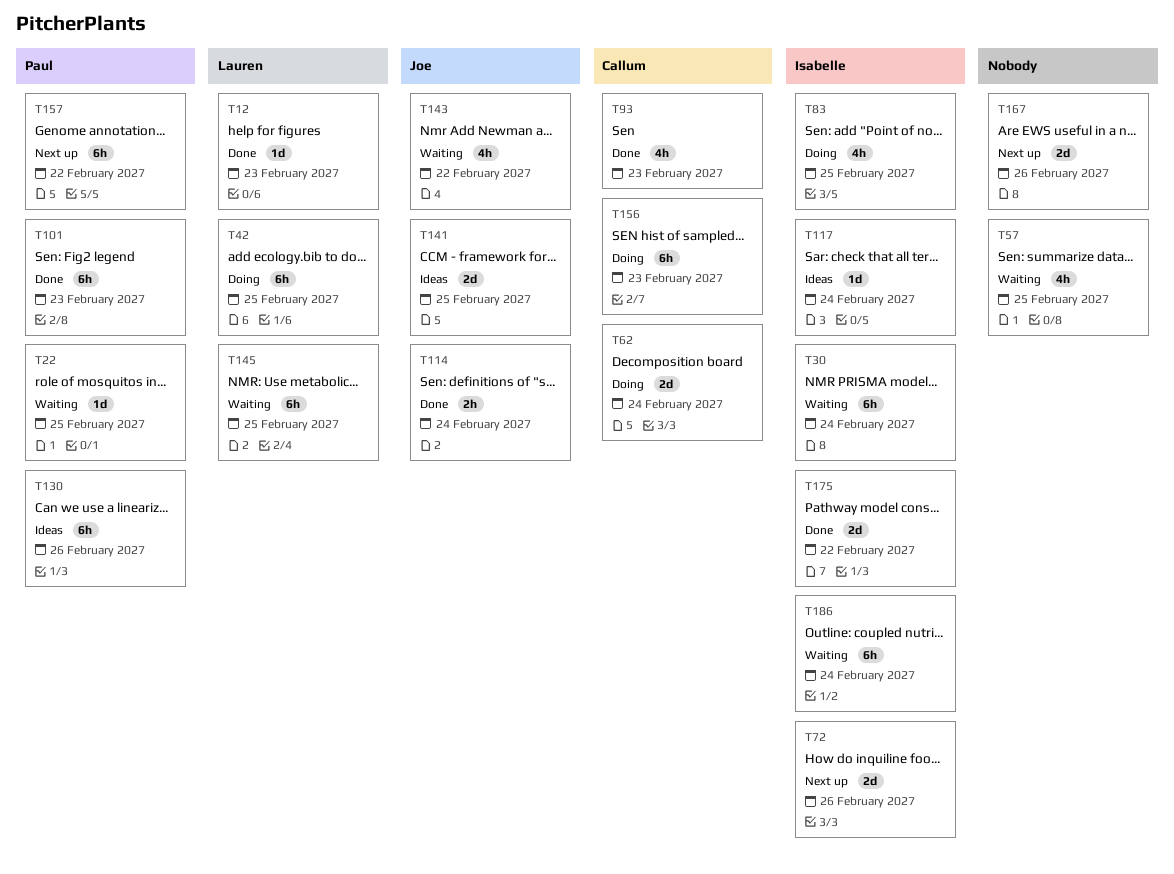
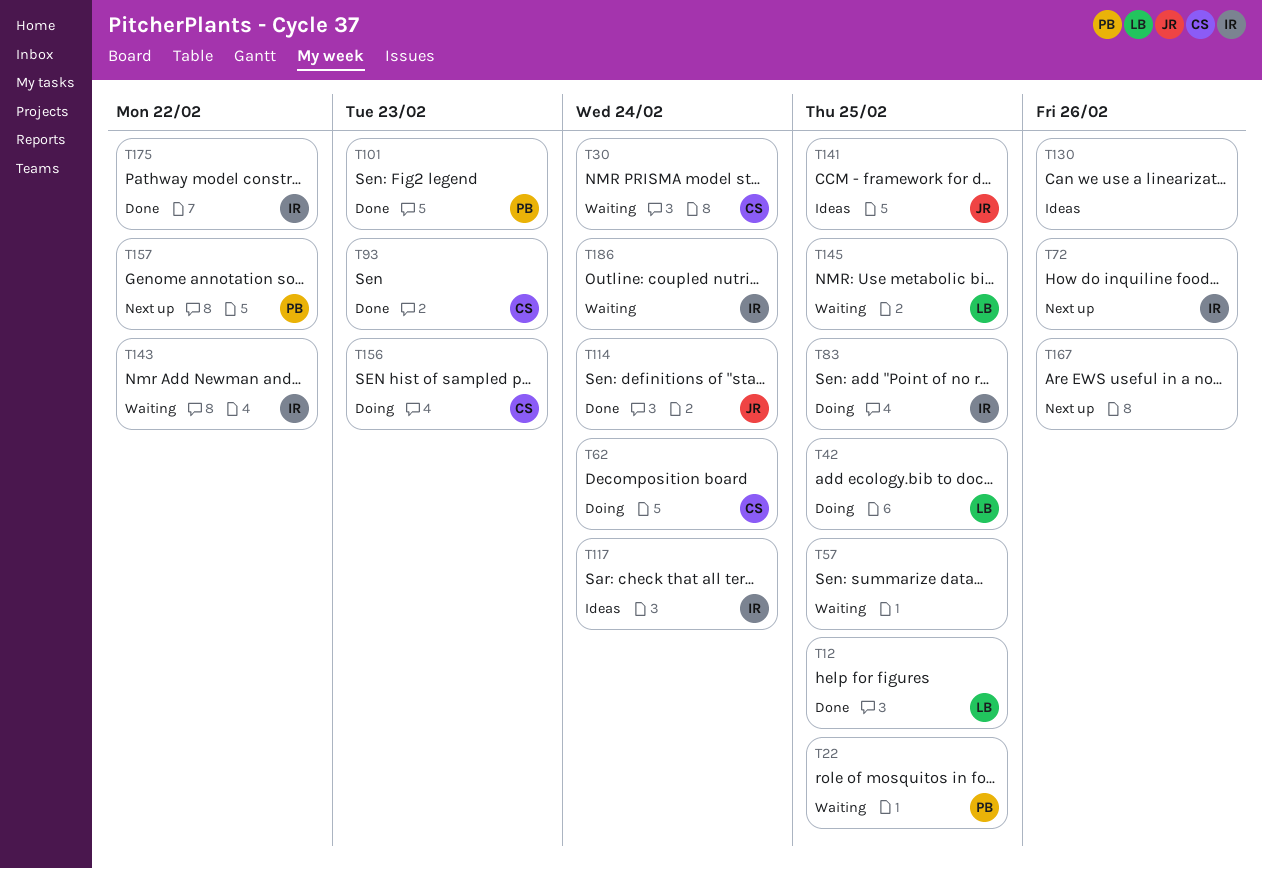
T12, due: Feb 23 -> Feb 25
T30, owner: Isabelle -> Callum
T130, owner: Paul -> none
T143, owner: Joe -> Isabelle

